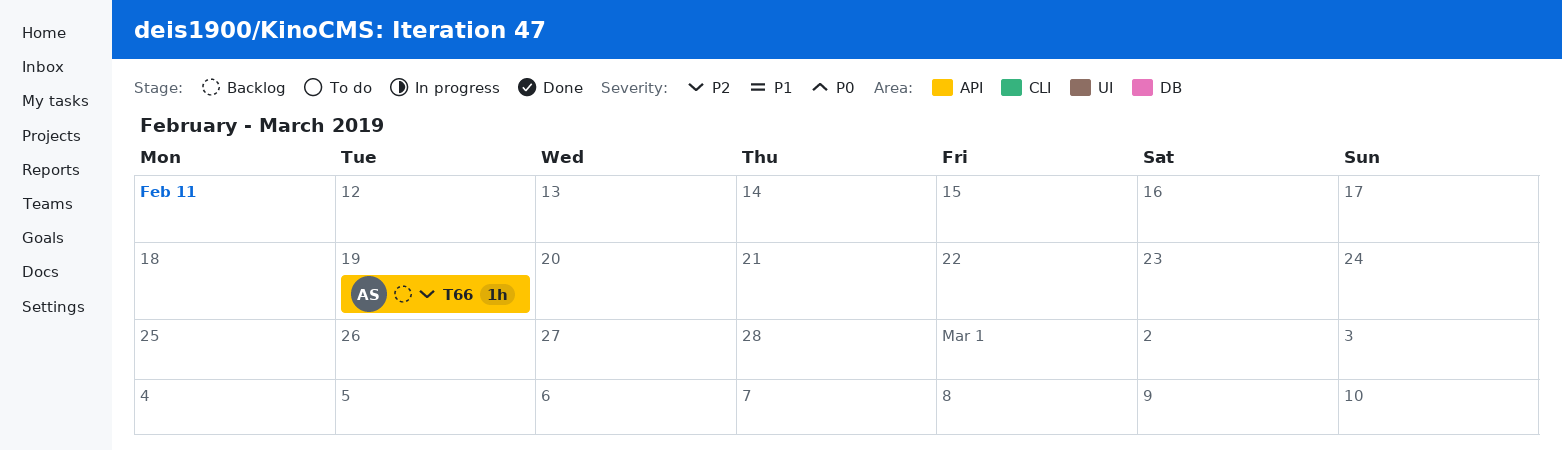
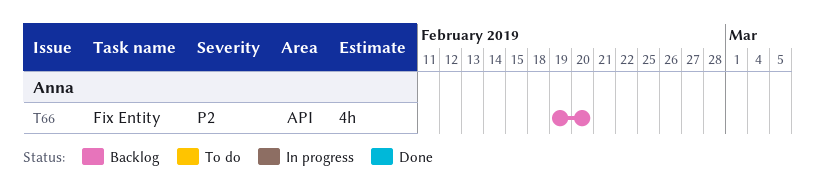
T66, estimate: 1h -> 4h
T66, due: Feb 19 -> Feb 20

